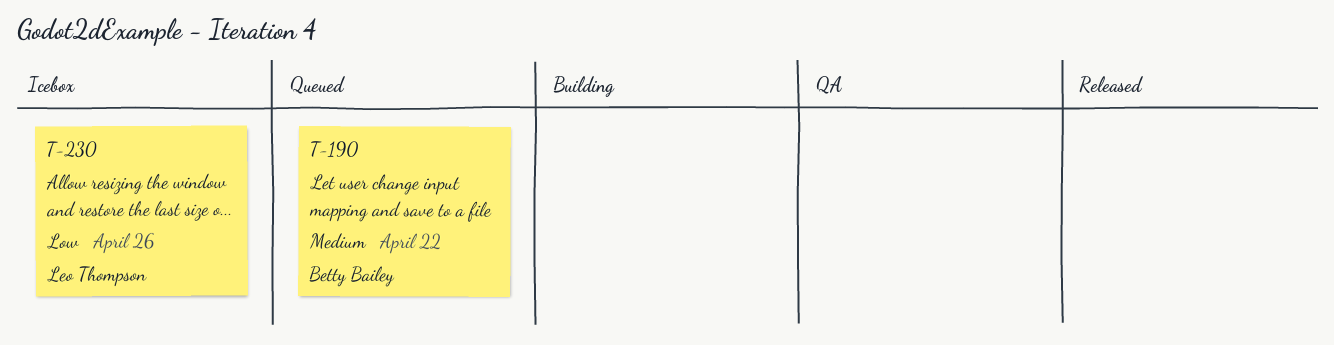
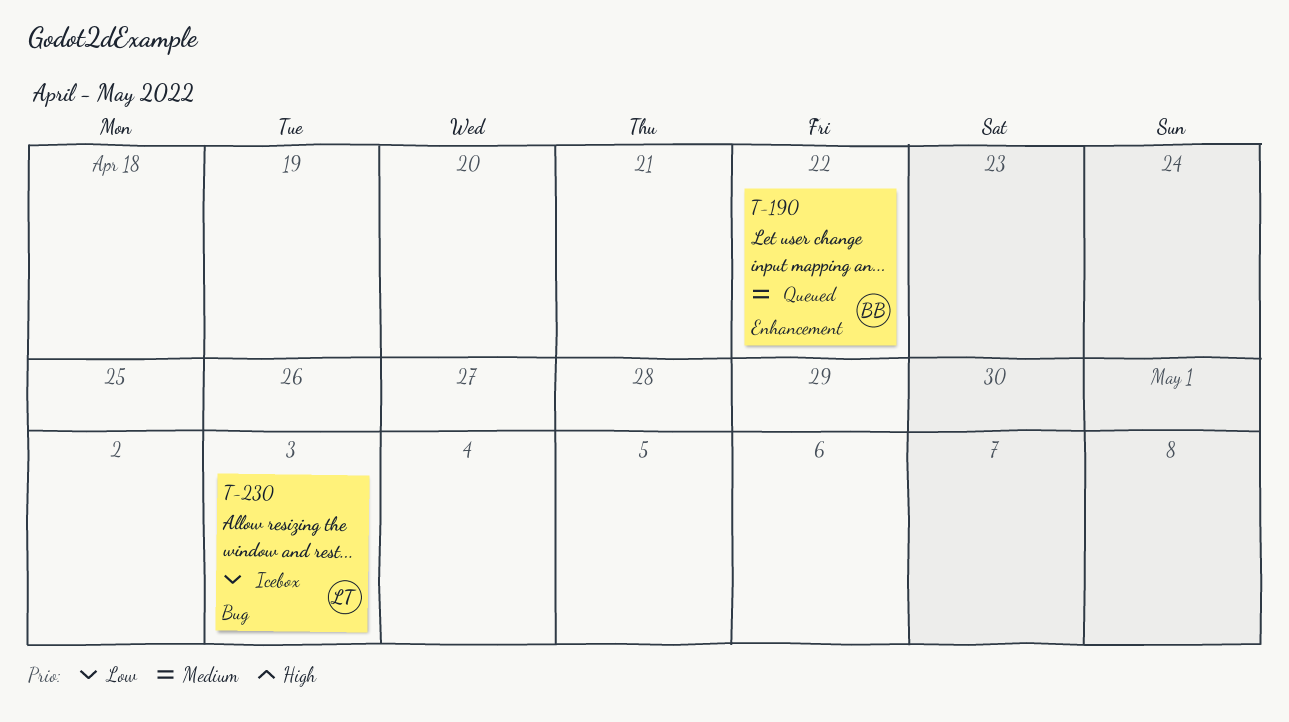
T-230, due: Apr 26 -> May 3

